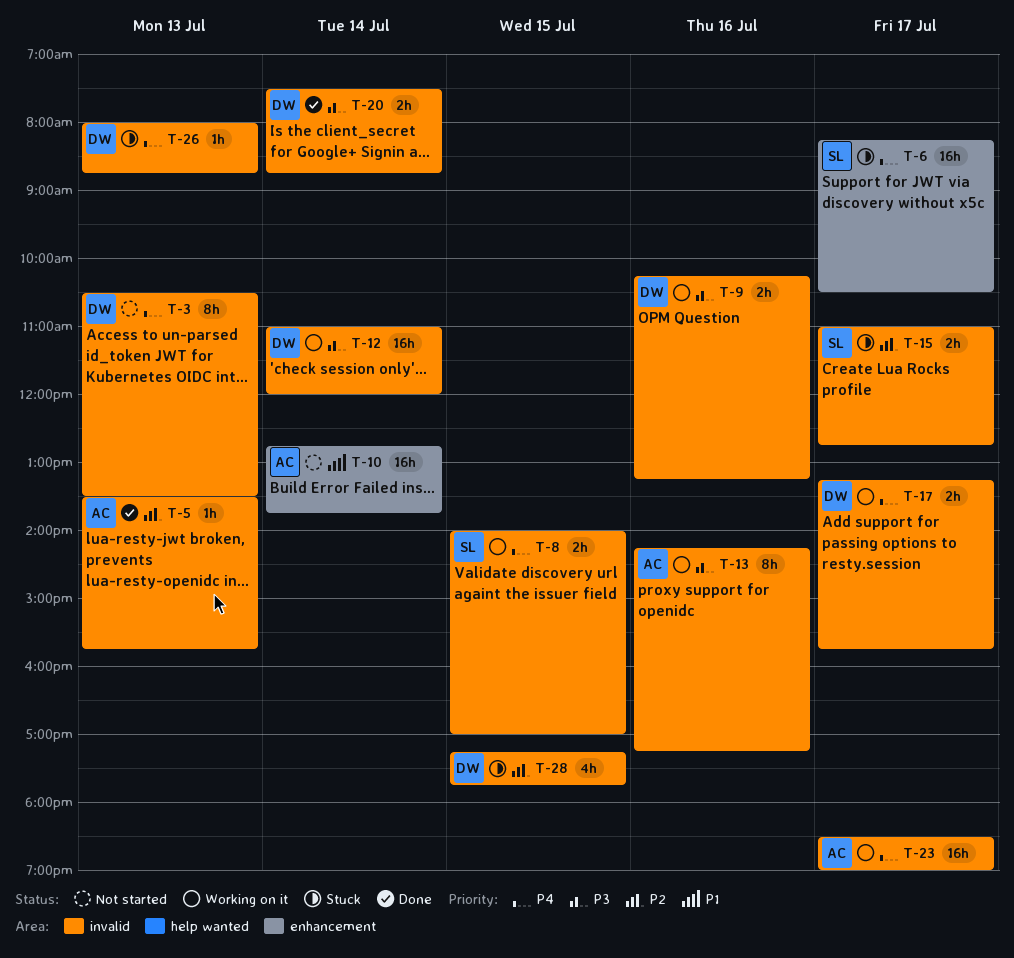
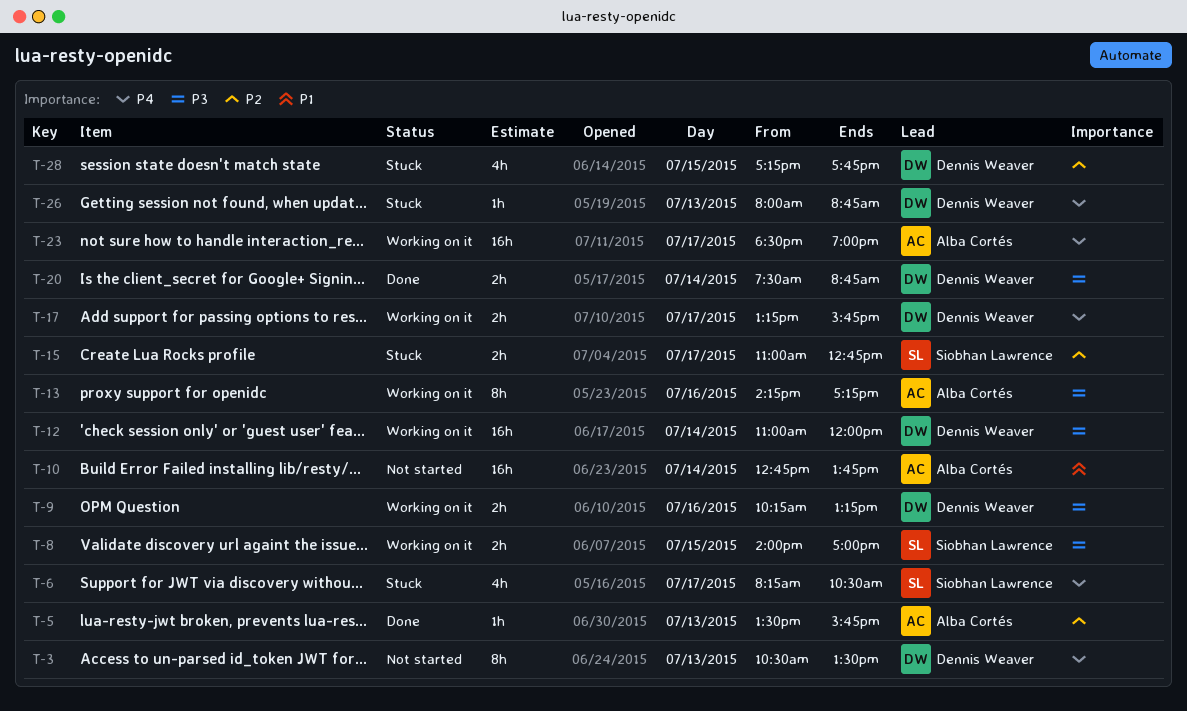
T-6, estimate: 16h -> 4h
T-8, priority: P4 -> P3

